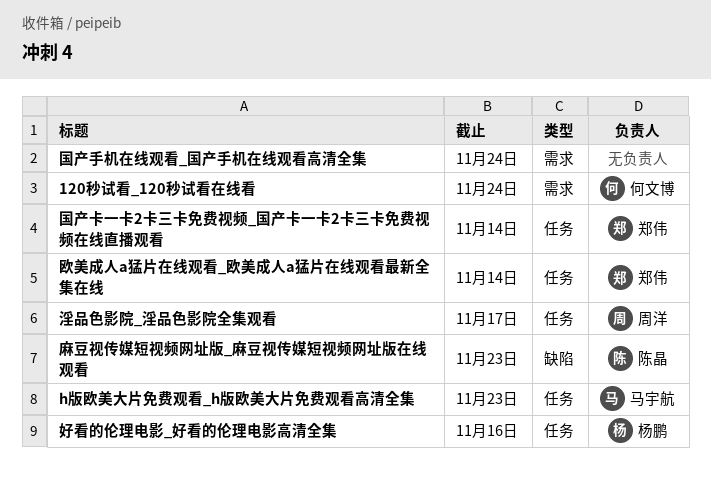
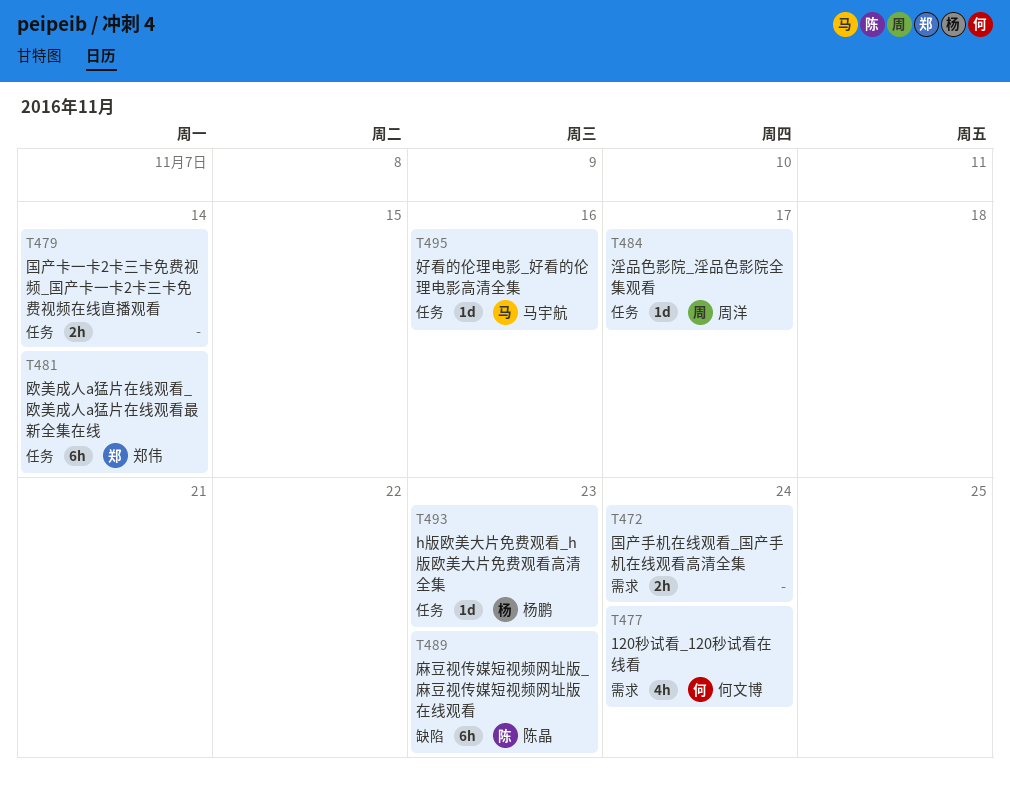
h版欧美大片免费观看_h版欧美大片免费观看高清全集, owner: 马宇航 -> 杨鹏
国产卡一卡2卡三卡免费视频_国产卡一卡2卡三卡免费视频在线直播观看, owner: 郑伟 -> none
好看的伦理电影_好看的伦理电影高清全集, owner: 杨鹏 -> 马宇航

